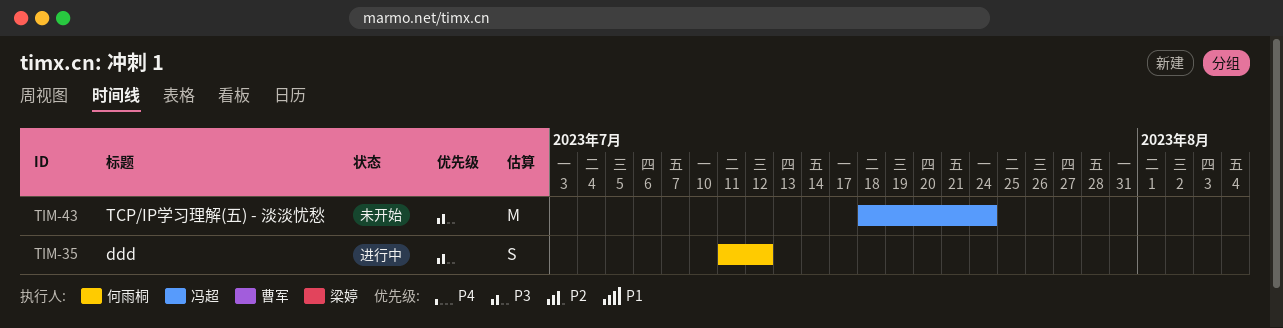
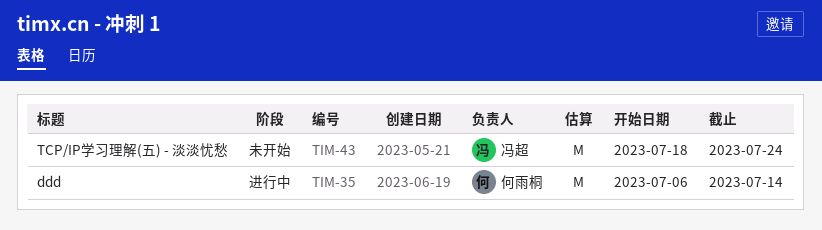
TIM-35, estimate: S -> M
TIM-35, start: Jul 11 -> Jul 6
TIM-35, due: Jul 12 -> Jul 14

